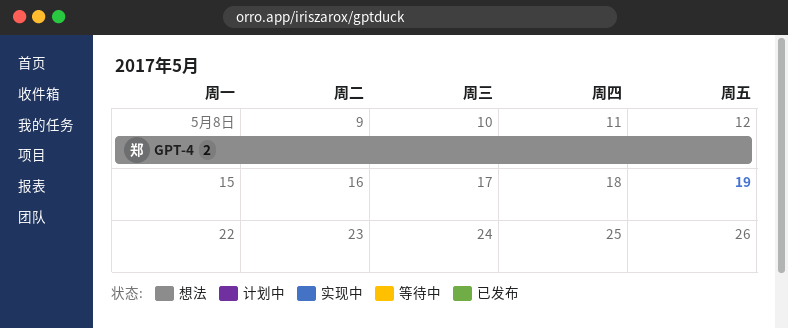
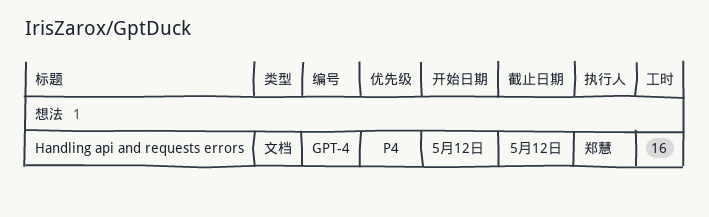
GPT-4, estimate: 2 -> 16
GPT-4, start: May 8 -> May 12

